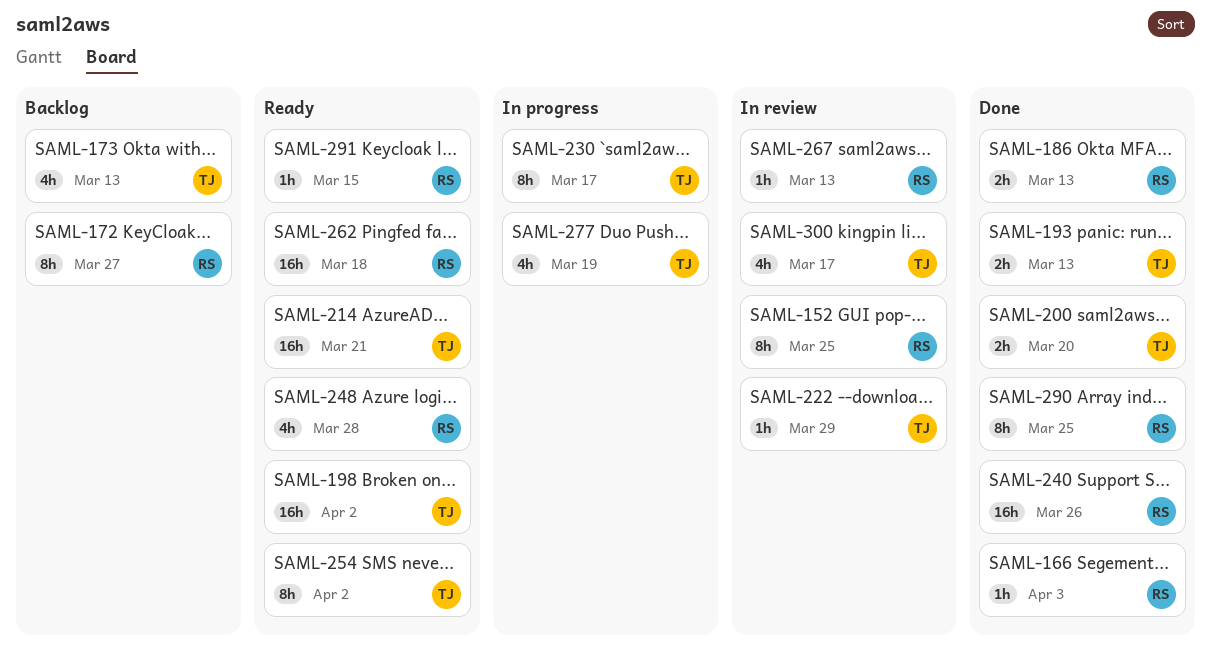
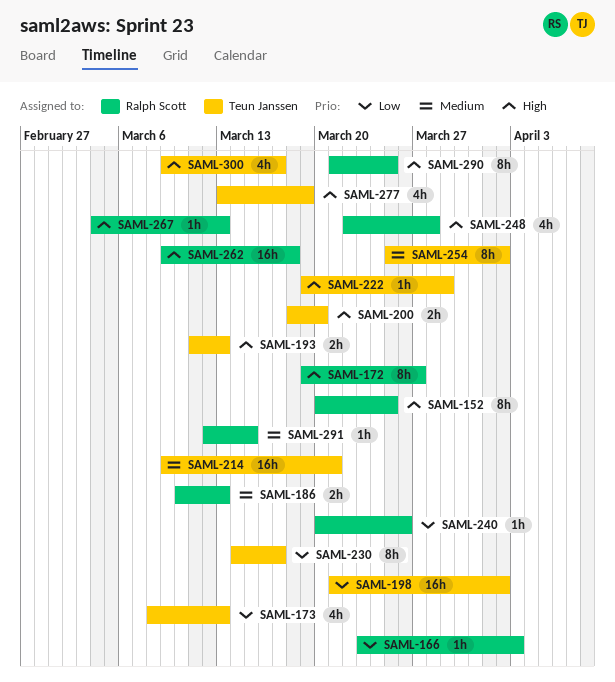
SAML-240, estimate: 16h -> 1h

